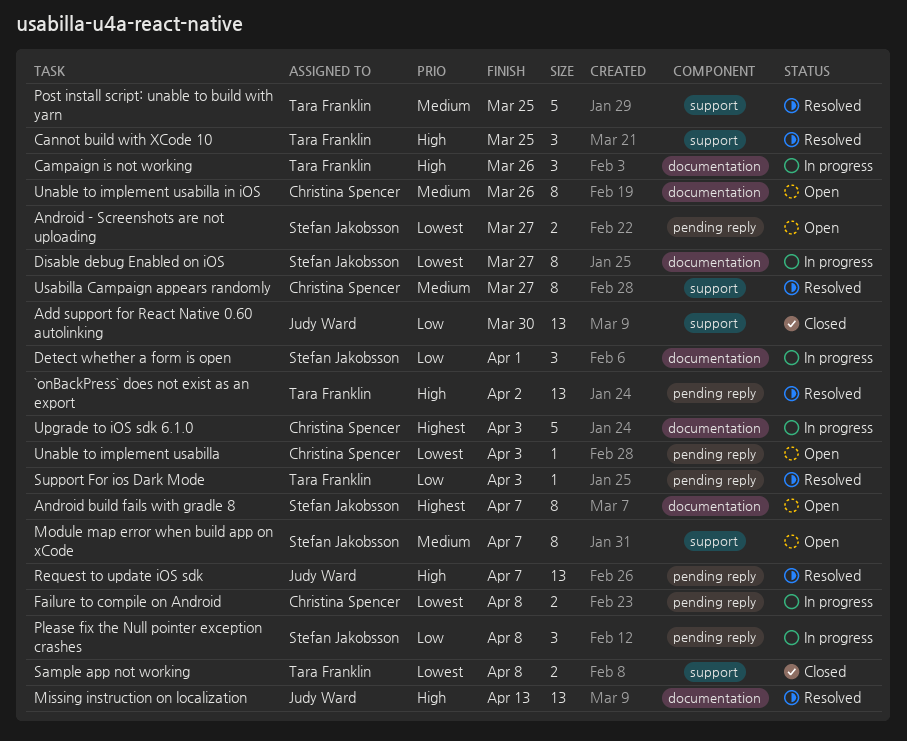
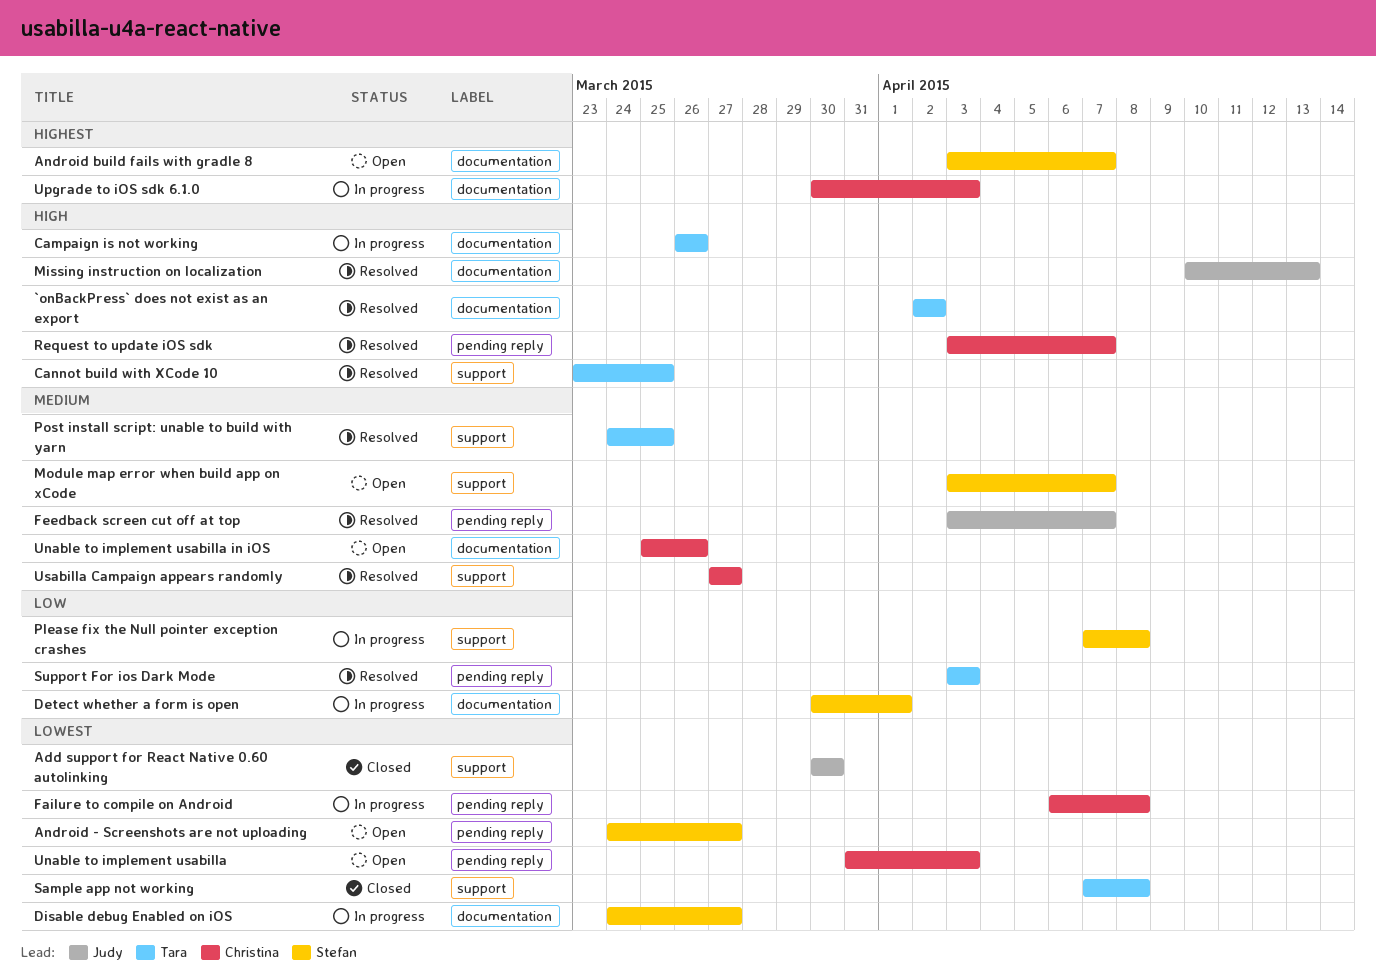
`onBackPress` does not exist as an export, label: pending reply -> documentation
Add support for React Native 0.60 autolinking, priority: Low -> Lowest
Feedback screen cut off at top: none -> present
Please fix the Null pointer exception crashes, label: pending reply -> support
Request to update iOS sdk, owner: Judy Ward -> Christina Spencer

